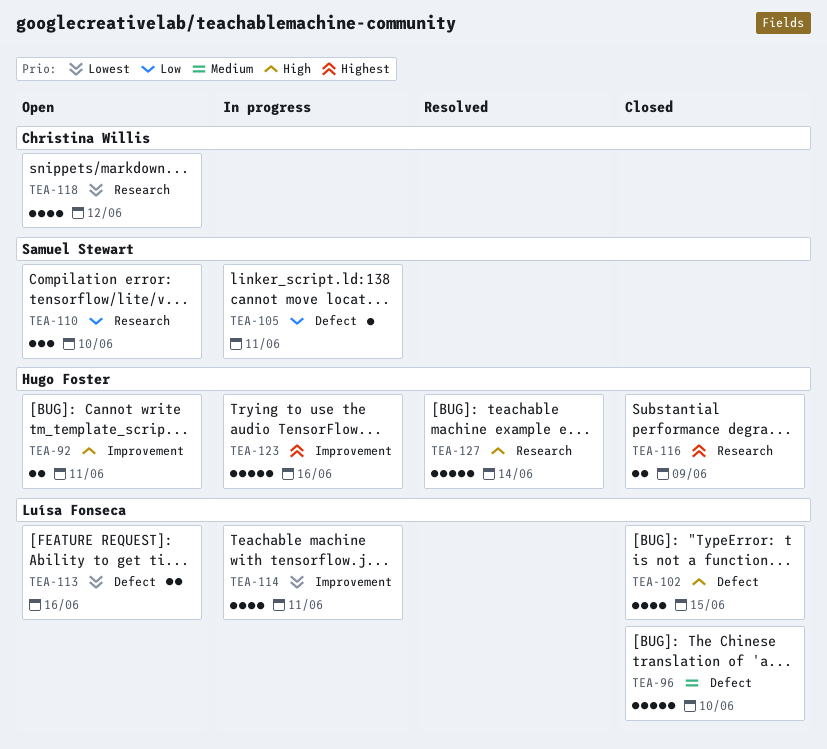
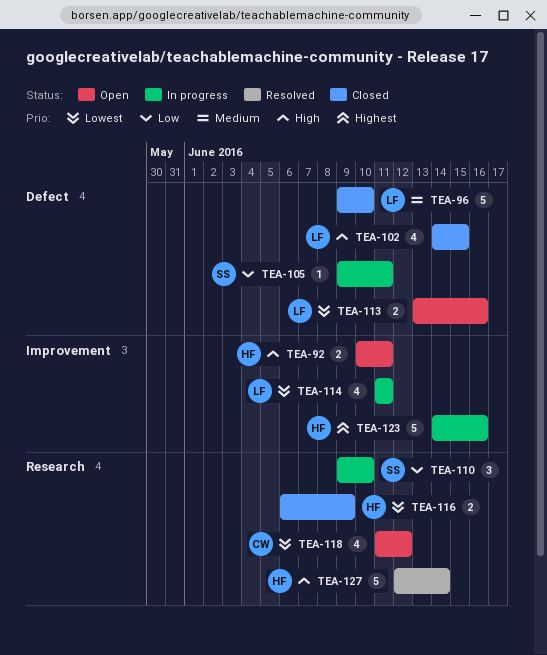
TEA-110, status: Open -> In progress
TEA-116, priority: Highest -> Lowest

